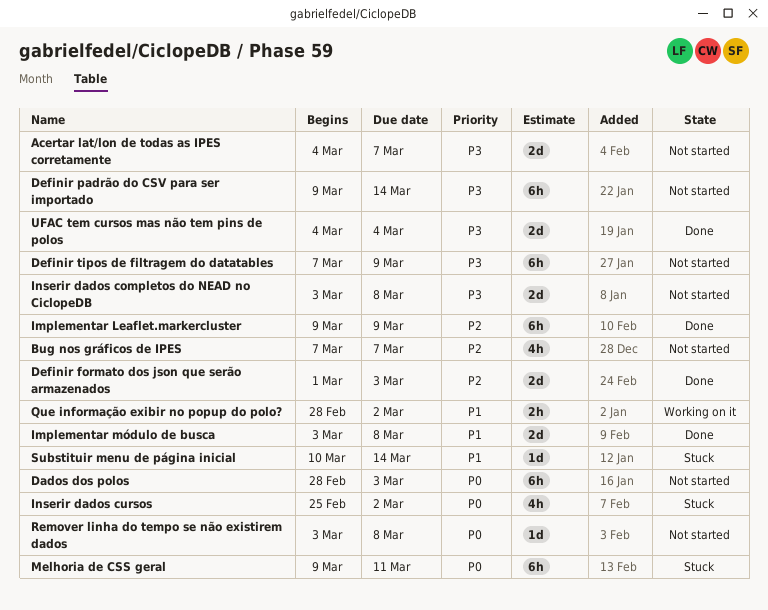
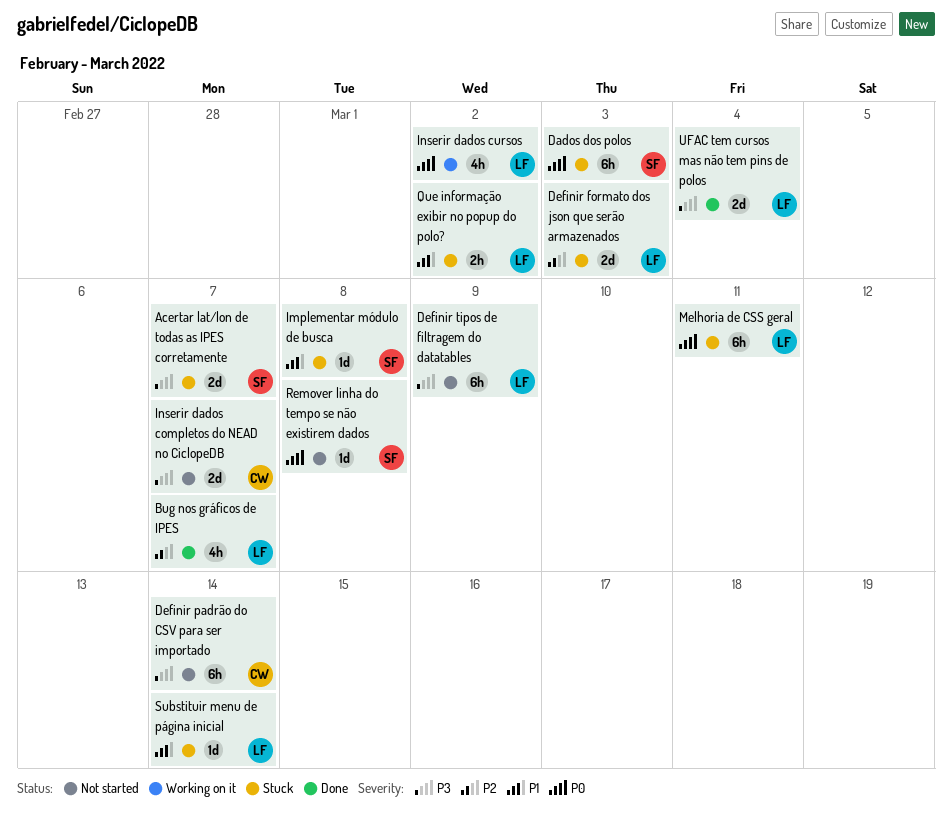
Acertar lat/lon de todas as IPES corretamente, status: Not started -> Stuck
Bug nos gráficos de IPES, status: Not started -> Done
Dados dos polos, status: Not started -> Stuck
Definir formato dos json que serão armazenados, status: Done -> Stuck
Implementar Leaflet.markercluster: present -> none
Implementar módulo de busca, status: Done -> Stuck
Implementar módulo de busca, estimate: 2d -> 1d
Inserir dados completos do NEAD no CiclopeDB, due: Mar 8 -> Mar 7
Inserir dados cursos, status: Stuck -> Working on it
Que informação exibir no popup do polo?, status: Working on it -> Stuck

